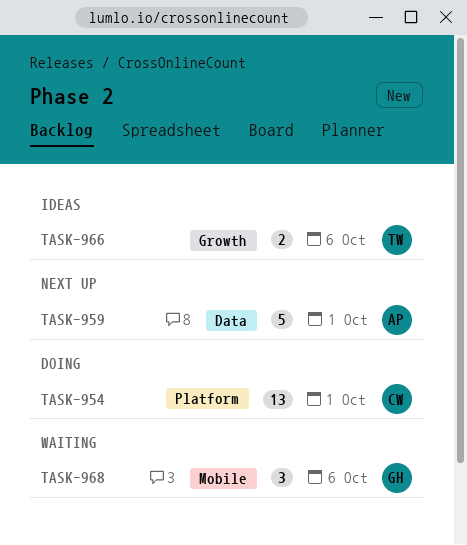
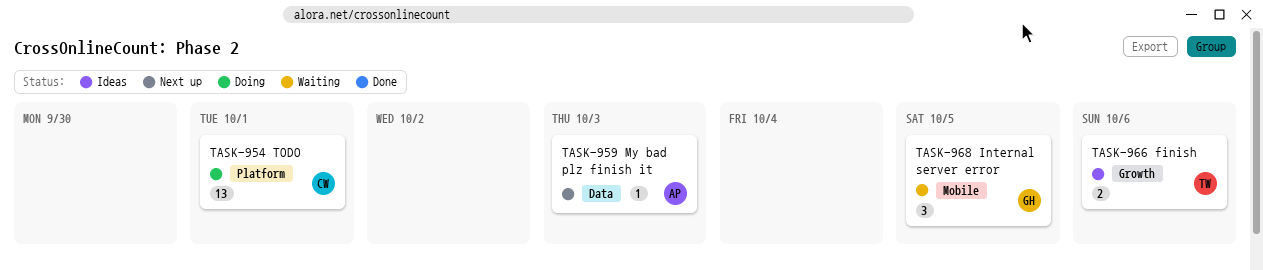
TASK-959, estimate: 5 -> 1
TASK-959, due: Oct 1 -> Oct 3
TASK-968, due: Oct 6 -> Oct 5

